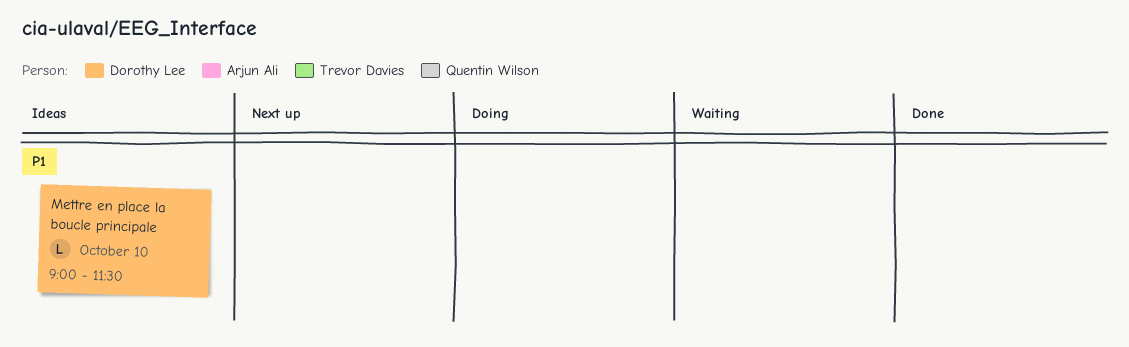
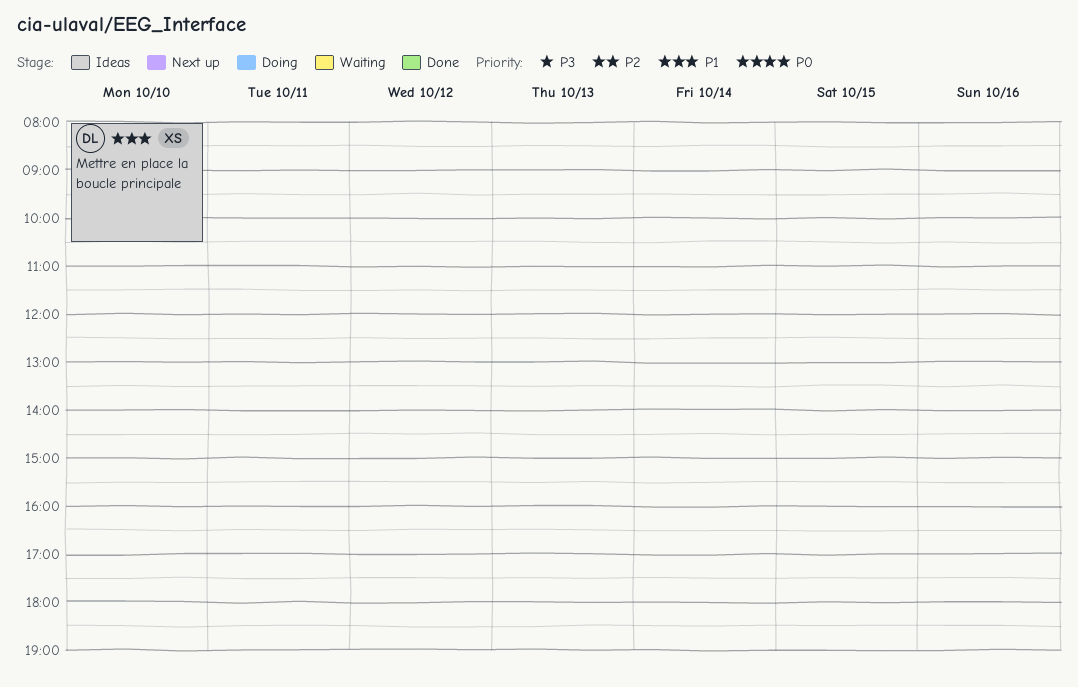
Mettre en place la boucle principale, estimate: L -> XS
Mettre en place la boucle principale, begins: 09:00 -> 08:00
Mettre en place la boucle principale, ends: 11:30 -> 10:30

